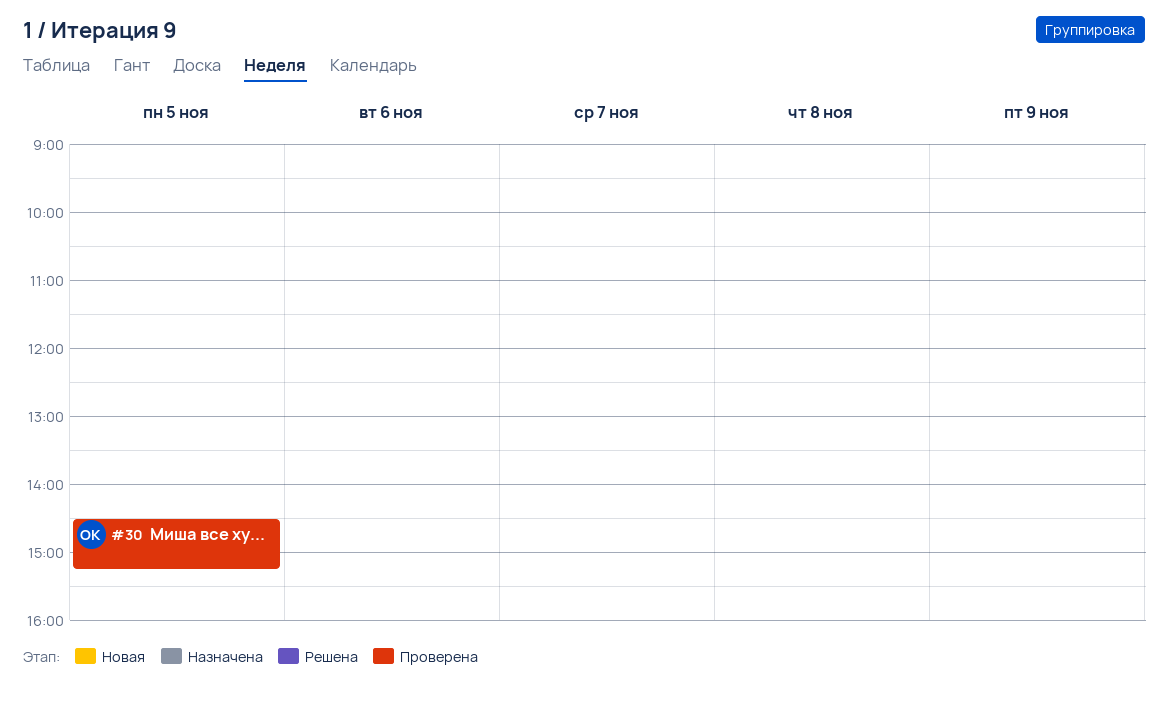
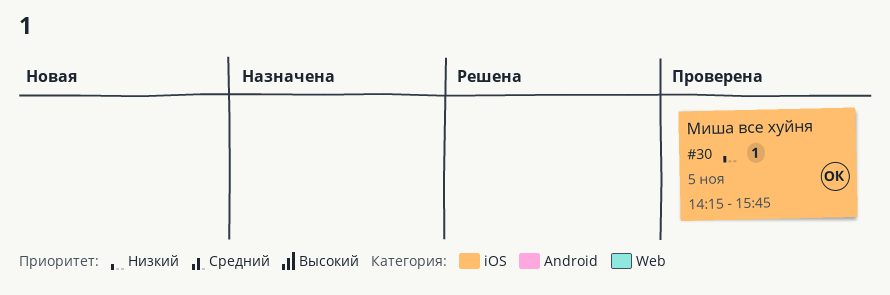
#30, begins: 14:30 -> 14:15
#30, ends: 15:15 -> 15:45

